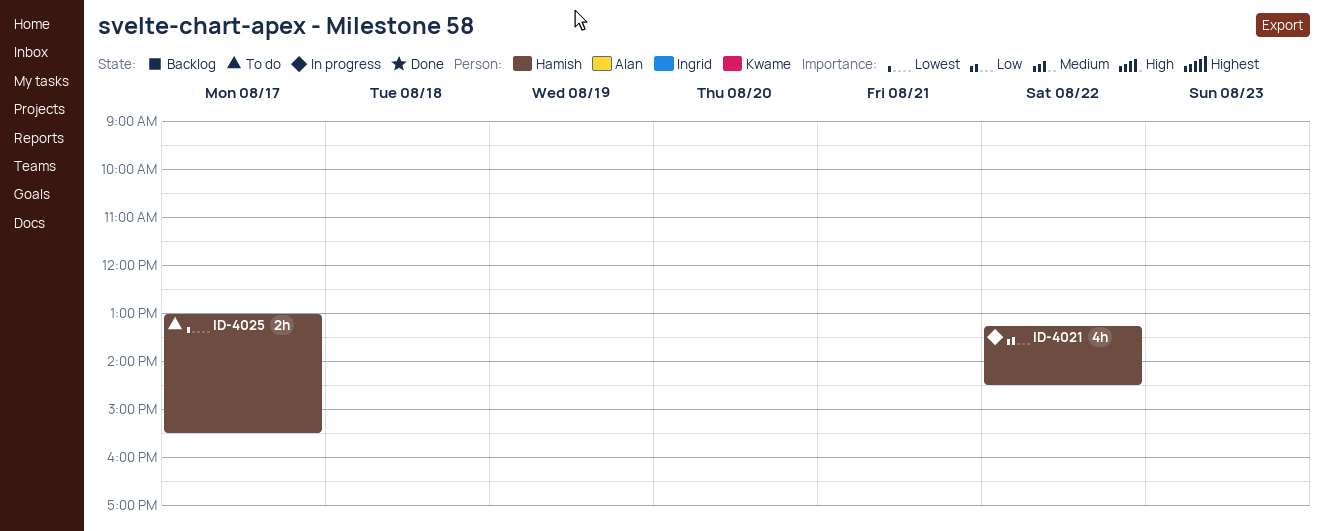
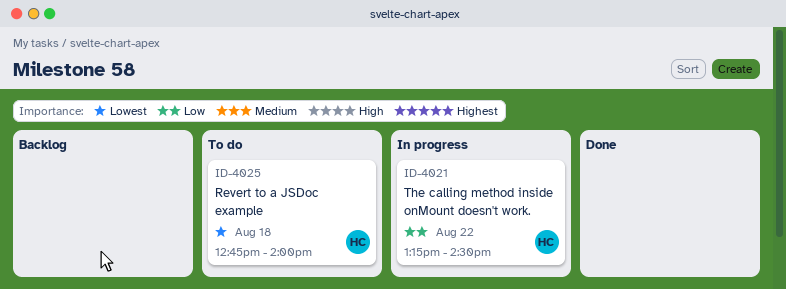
ID-4025, day: Aug 17 -> Aug 18
ID-4025, begins: 13:00 -> 12:45
ID-4025, ends: 15:30 -> 14:00

